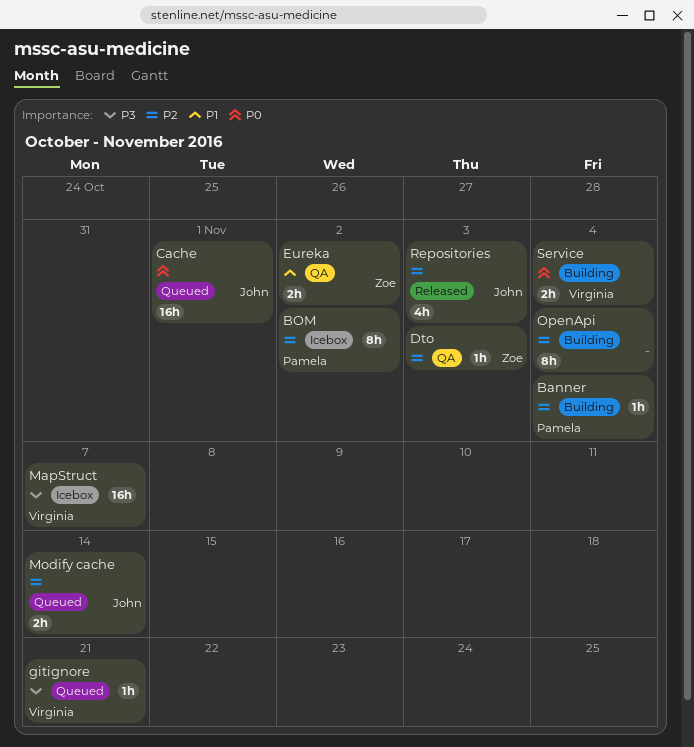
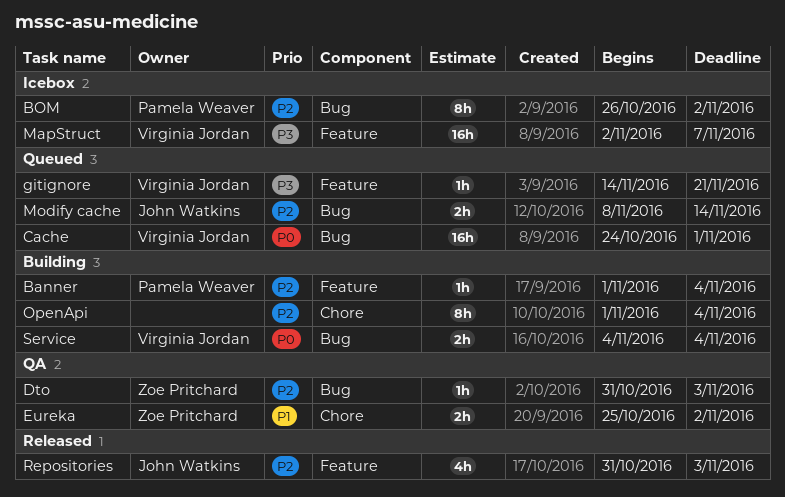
Cache, owner: John Watkins -> Virginia Jordan

